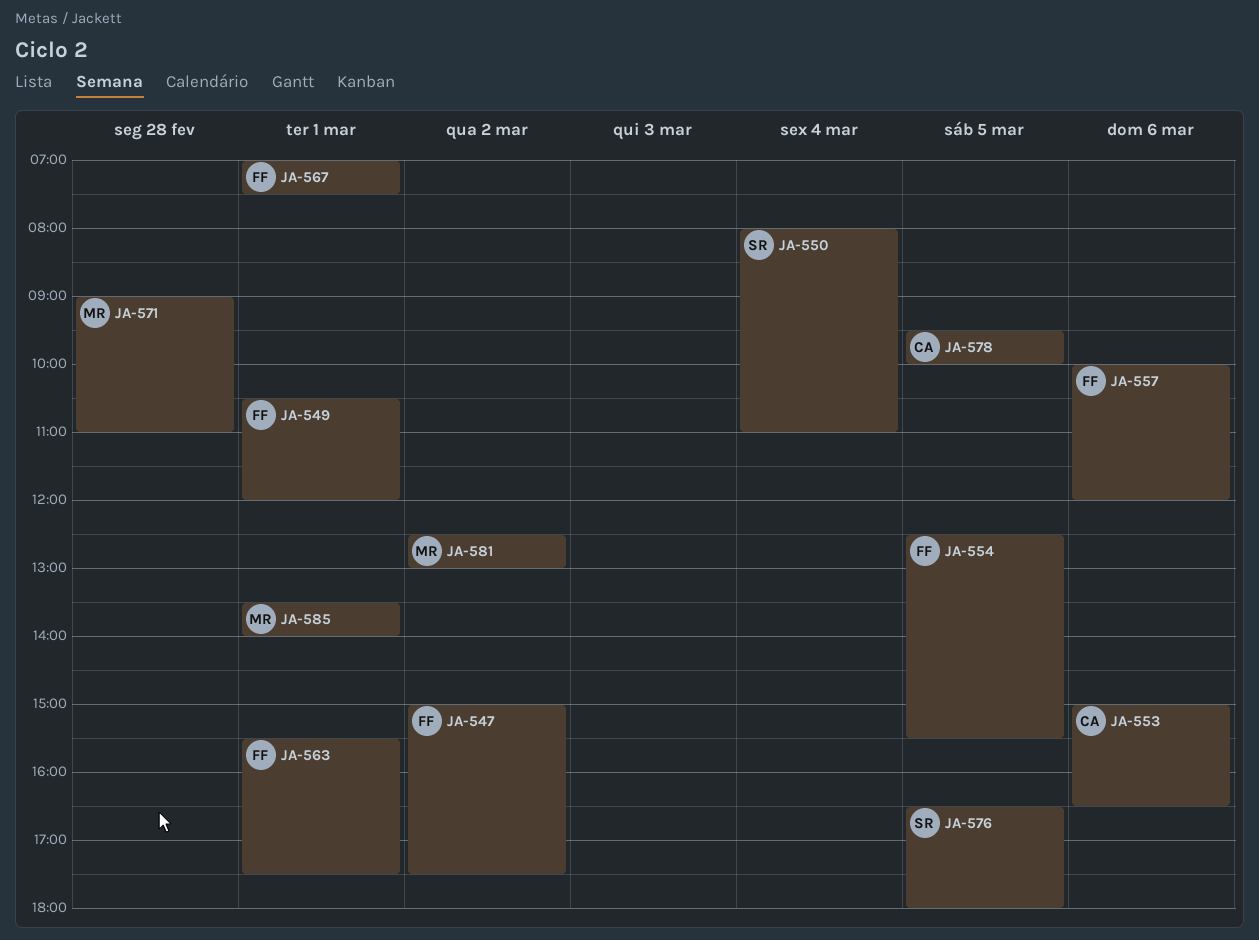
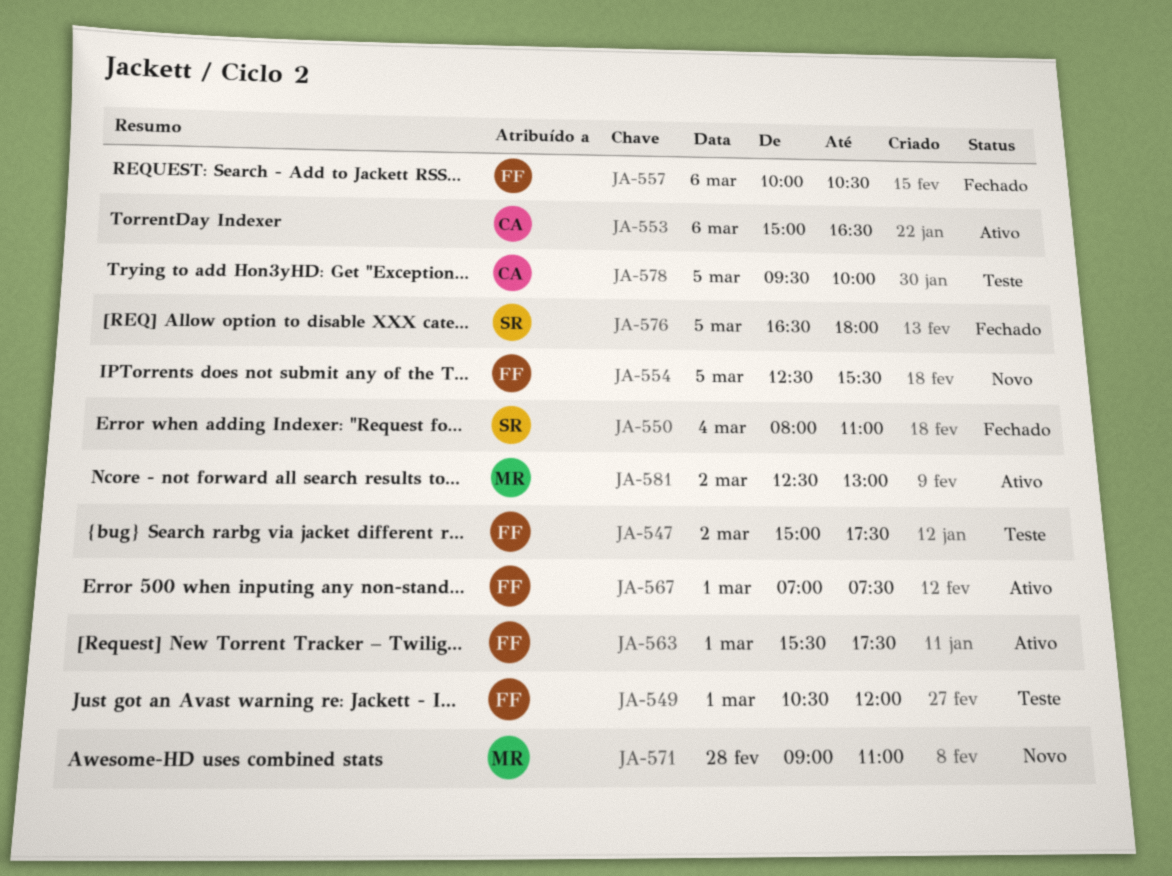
JA-557, ends: 12:00 -> 10:30
JA-585: present -> none

